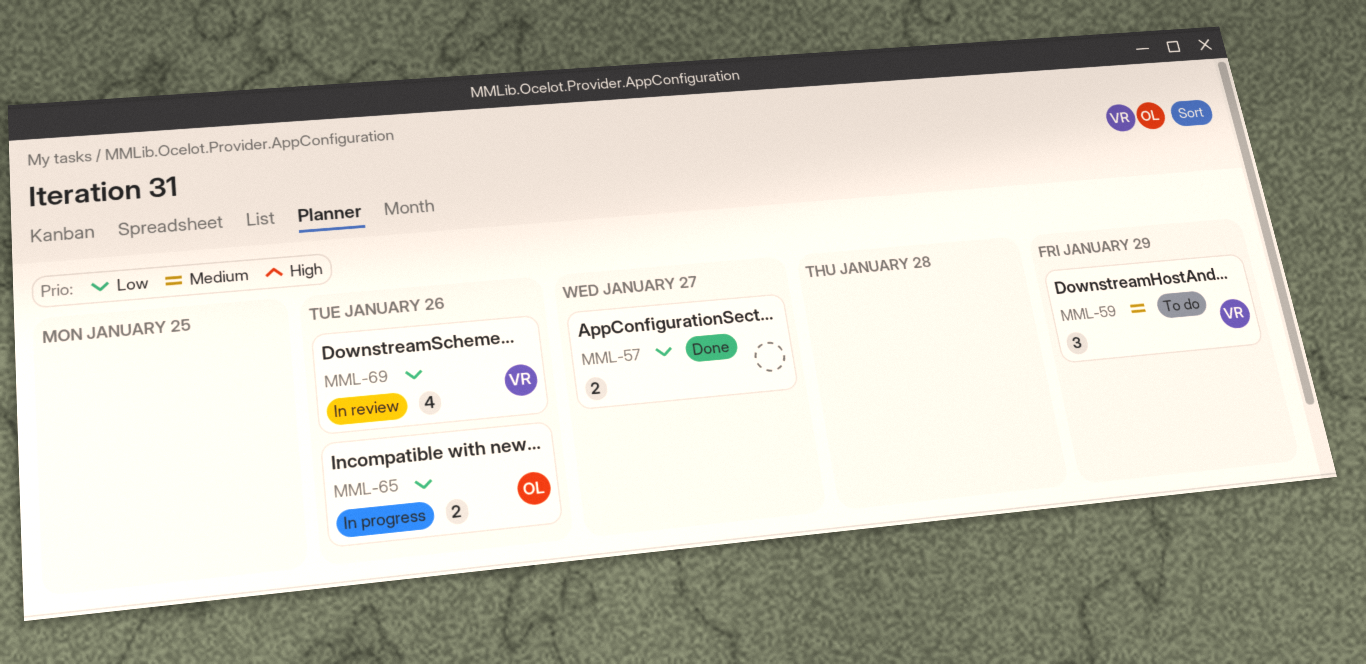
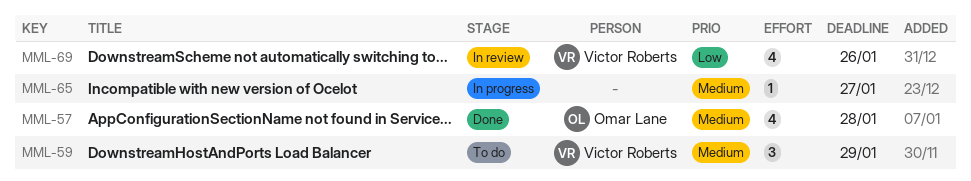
MML-57, owner: none -> Omar Lane
MML-57, priority: Low -> Medium
MML-57, estimate: 2 -> 4
MML-57, due: Jan 27 -> Jan 28
MML-65, owner: Omar Lane -> none
MML-65, priority: Low -> Medium
MML-65, estimate: 2 -> 1
MML-65, due: Jan 26 -> Jan 27

